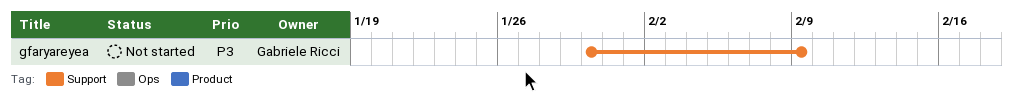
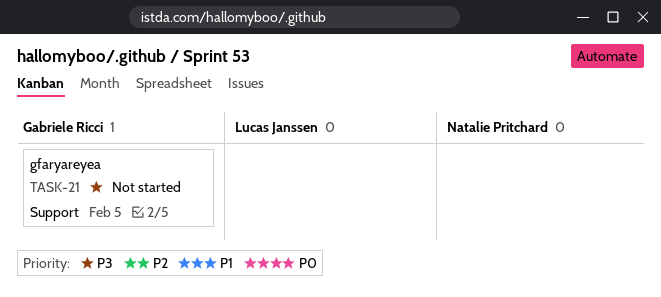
gfaryareyea, due: Feb 9 -> Feb 5

